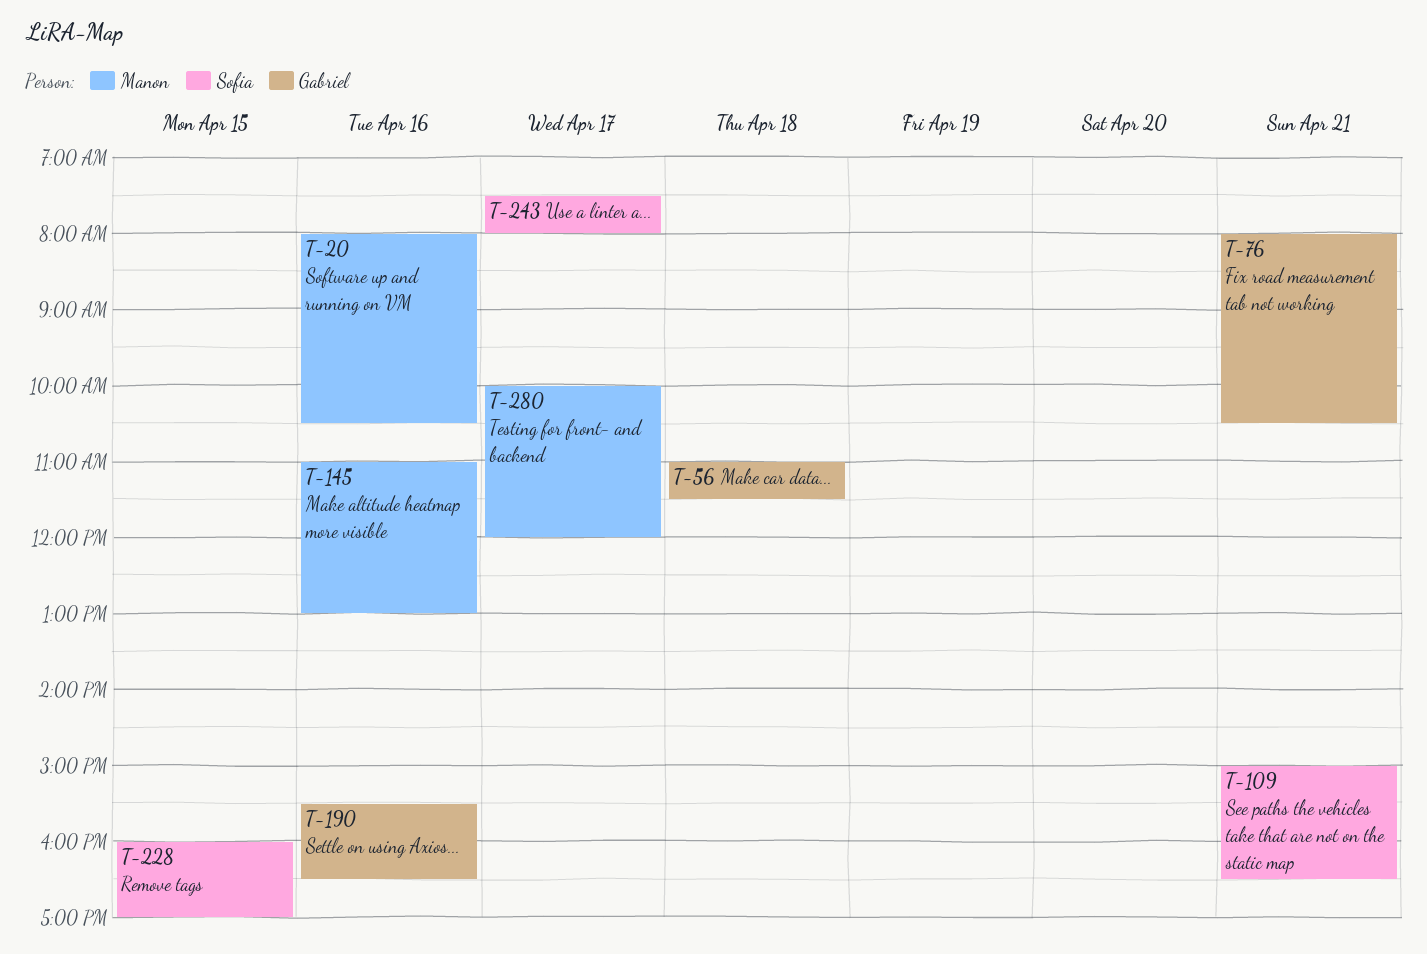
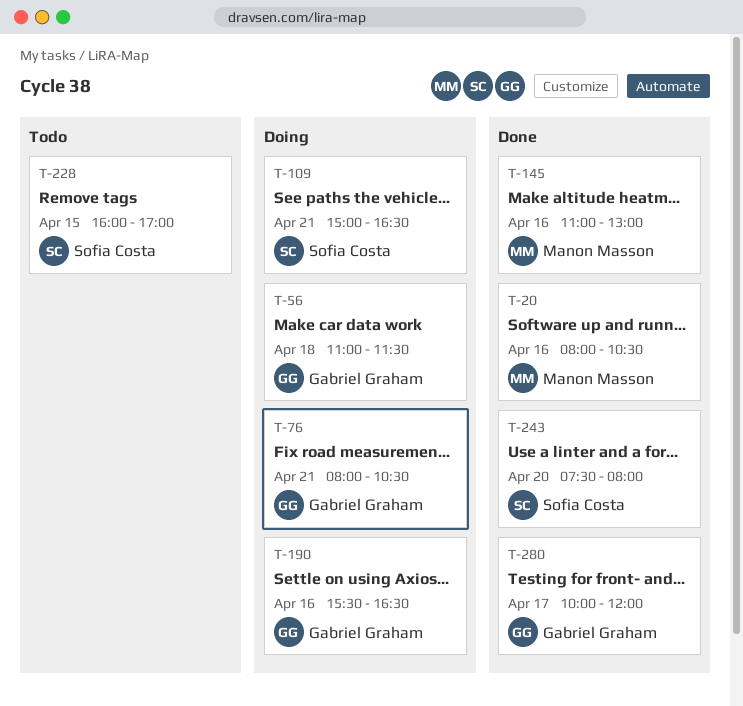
T-243, day: Apr 17 -> Apr 20
T-280, owner: Manon Masson -> Gabriel Graham

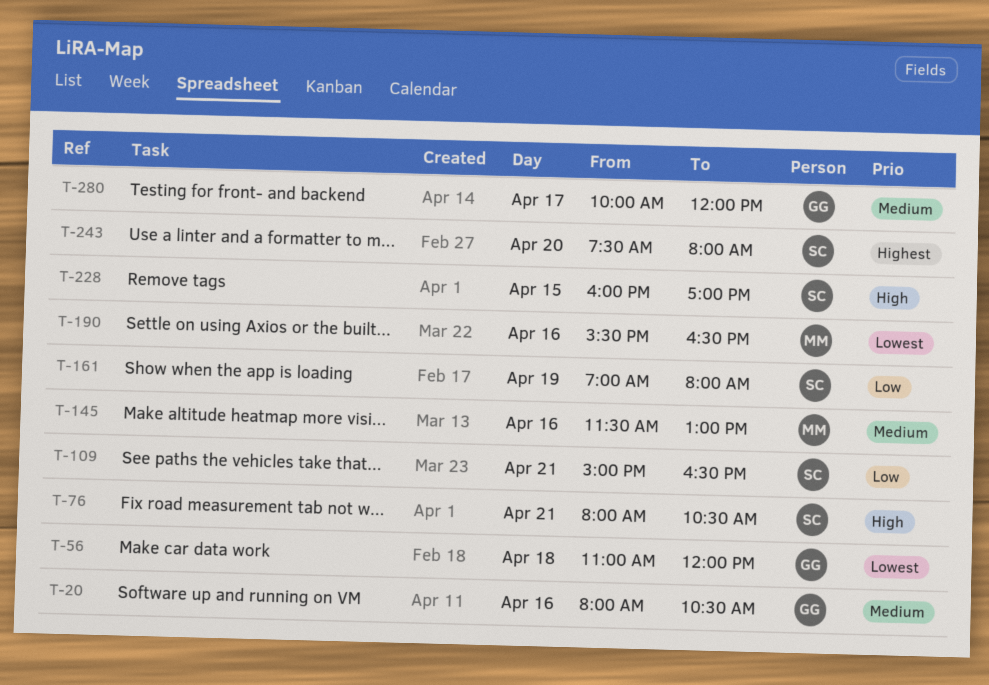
T-20, owner: Manon Masson -> Gabriel Graham
T-56, ends: 11:30 -> 12:00
T-76, owner: Gabriel Graham -> Sofia Costa
T-145, begins: 11:00 -> 11:30
T-161: none -> present
T-190, owner: Gabriel Graham -> Manon Masson

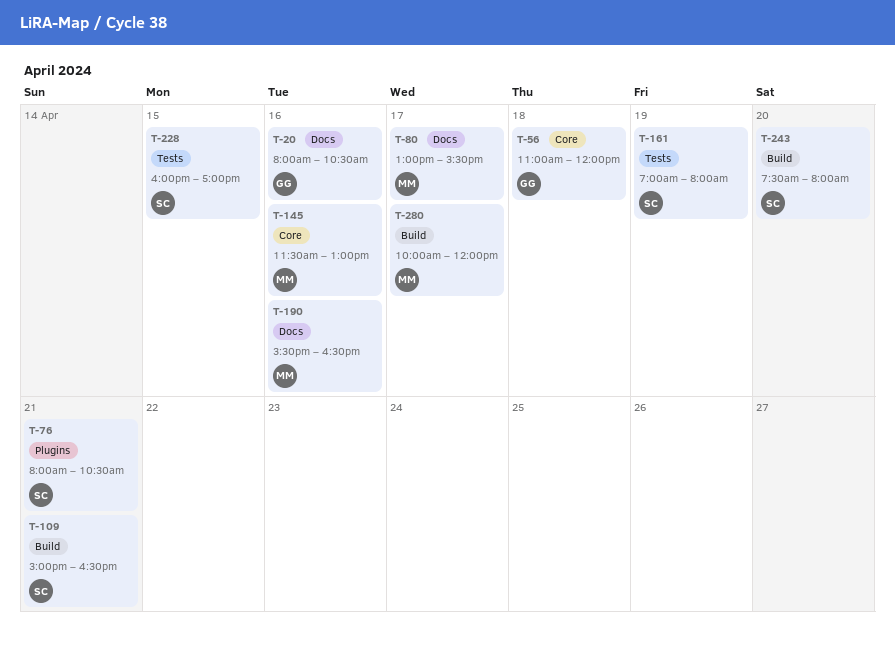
T-80: none -> present
T-280, owner: GG -> MM

